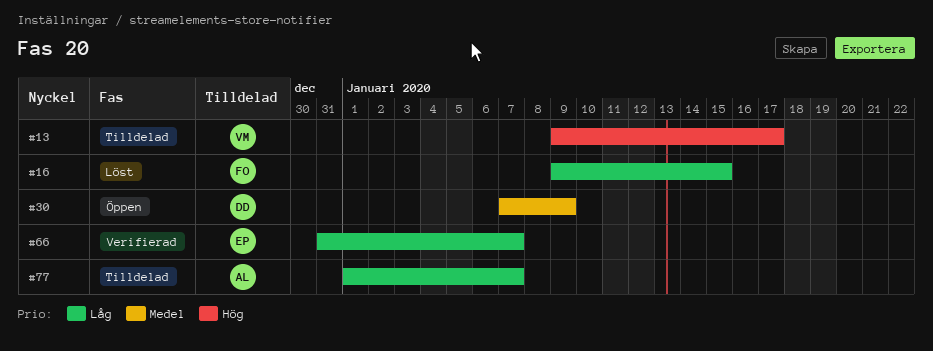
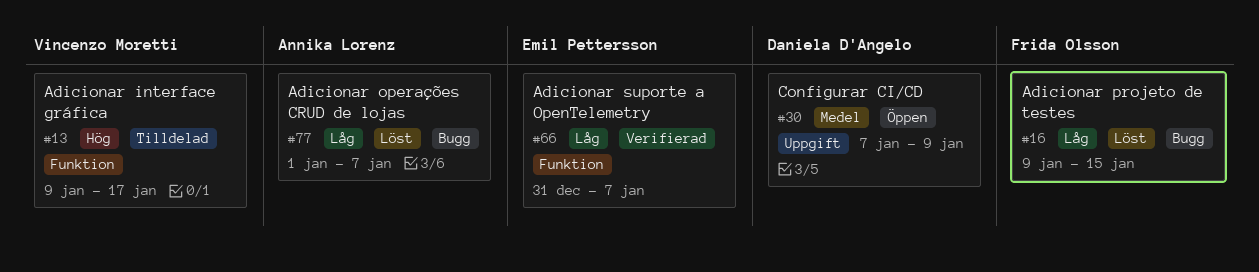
#77, status: Tilldelad -> Löst

